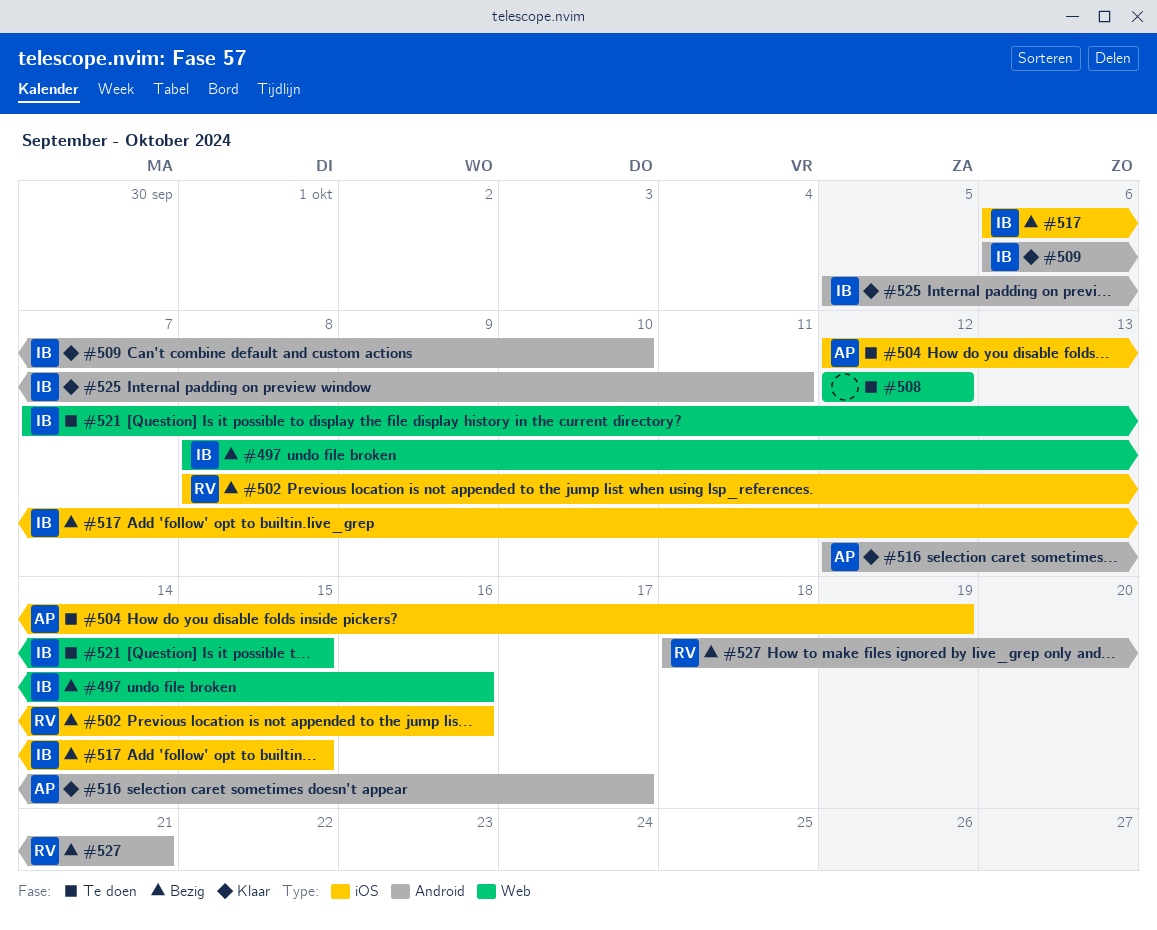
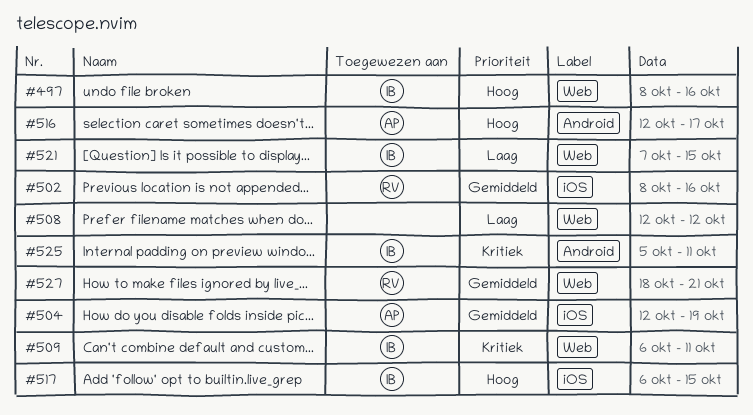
#509, label: Android -> Web
#509, due: Oct 10 -> Oct 11
#527, label: Android -> Web

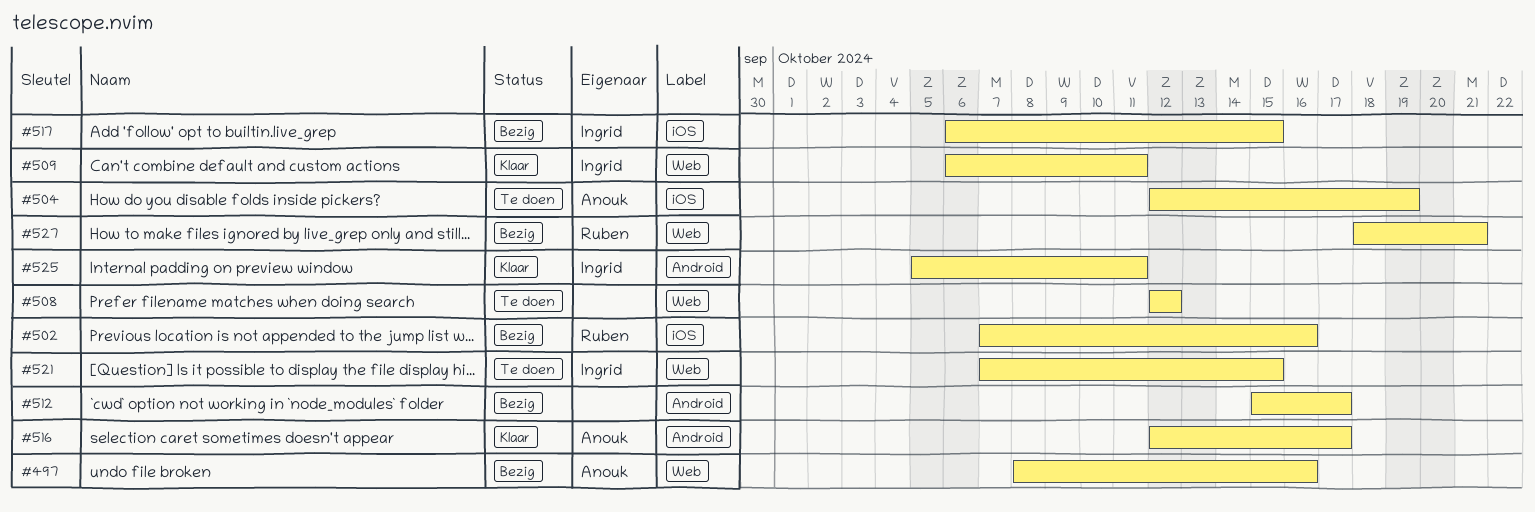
#497, owner: Ingrid -> Anouk
#502, start: Oct 8 -> Oct 7
#512: none -> present

